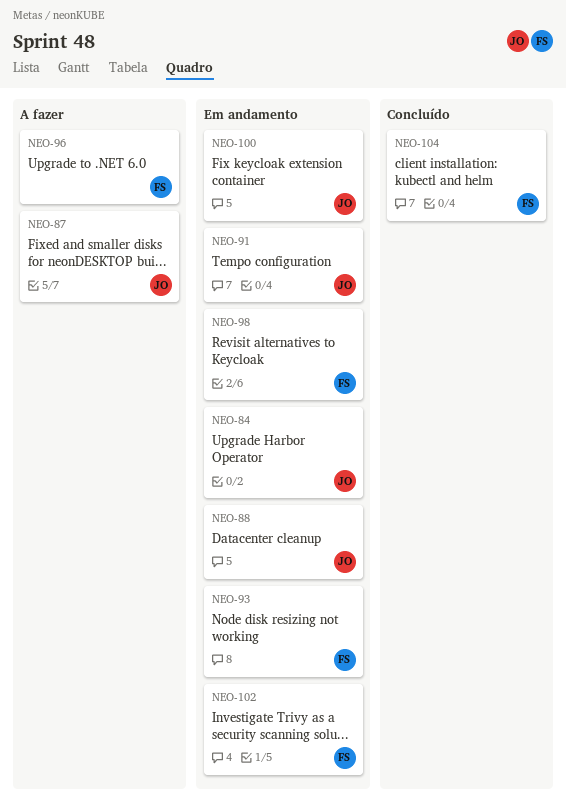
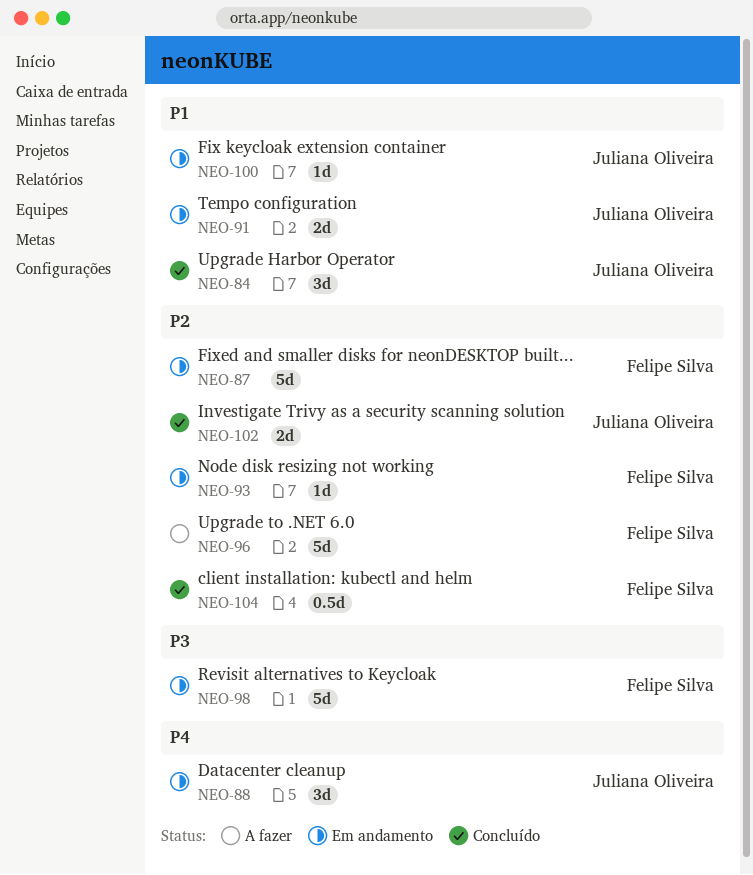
NEO-84, status: Em andamento -> Concluído
NEO-87, status: A fazer -> Em andamento
NEO-87, owner: Juliana Oliveira -> Felipe Silva
NEO-102, status: Em andamento -> Concluído
NEO-102, owner: Felipe Silva -> Juliana Oliveira

